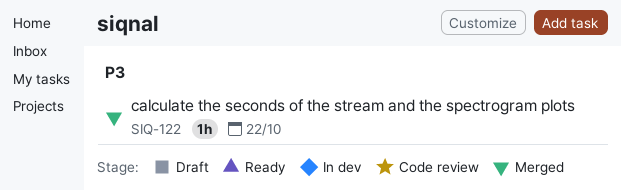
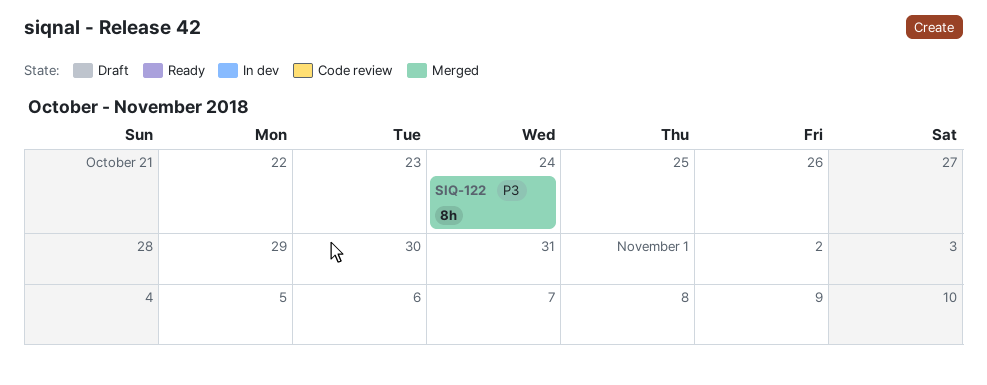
SIQ-122, estimate: 1h -> 8h
SIQ-122, due: Oct 22 -> Oct 24

